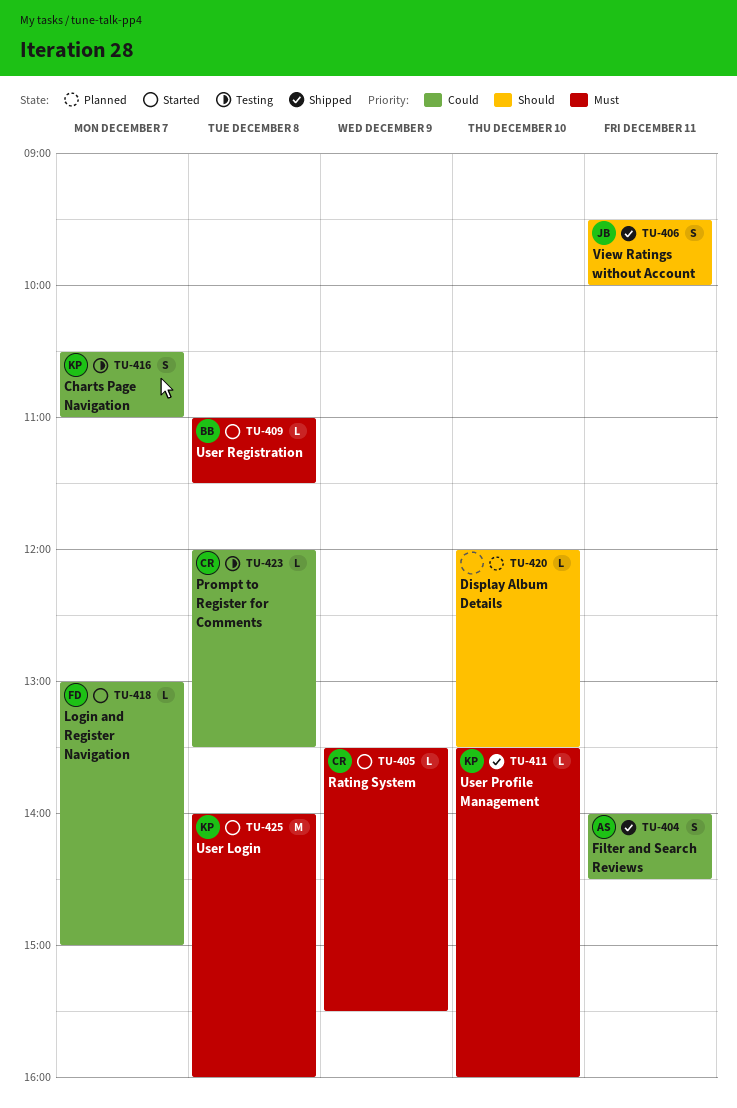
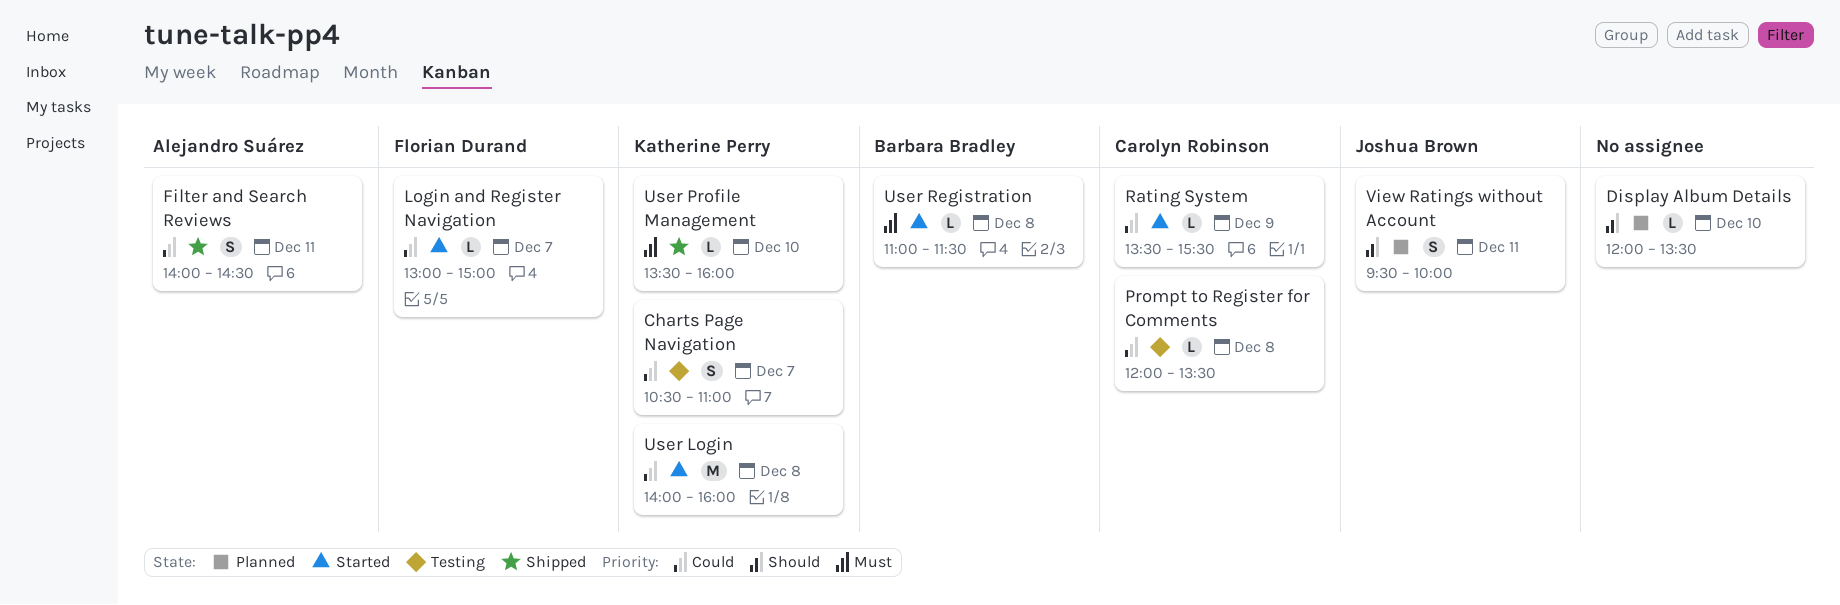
Rating System, priority: Must -> Could
User Login, priority: Must -> Could
View Ratings without Account, status: Shipped -> Planned

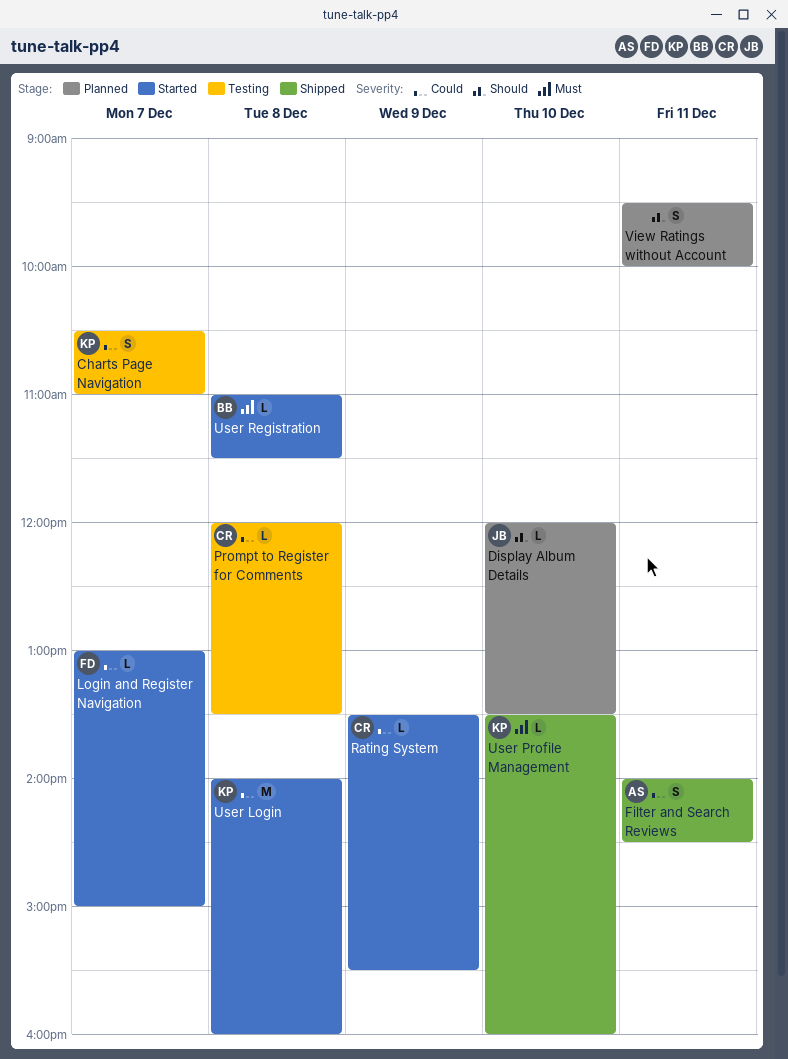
Display Album Details, owner: none -> Joshua Brown
View Ratings without Account, owner: Joshua Brown -> none

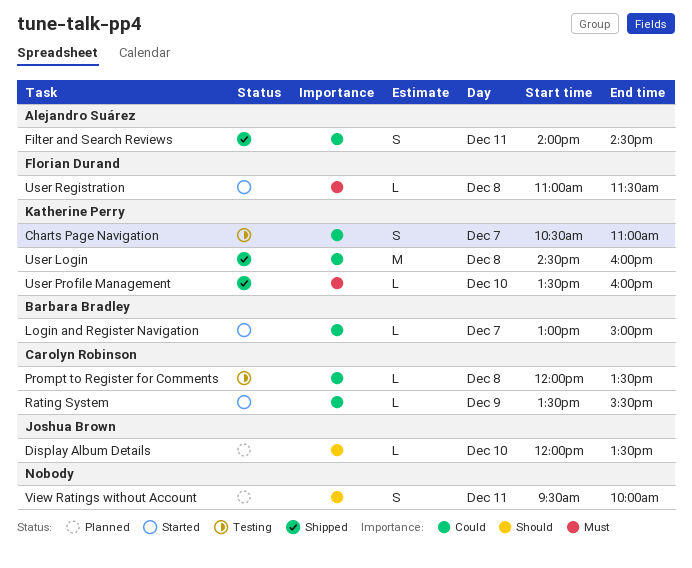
Login and Register Navigation, owner: Florian Durand -> Barbara Bradley
User Login, status: Started -> Shipped
User Login, begins: 14:00 -> 14:30
User Registration, owner: Barbara Bradley -> Florian Durand

